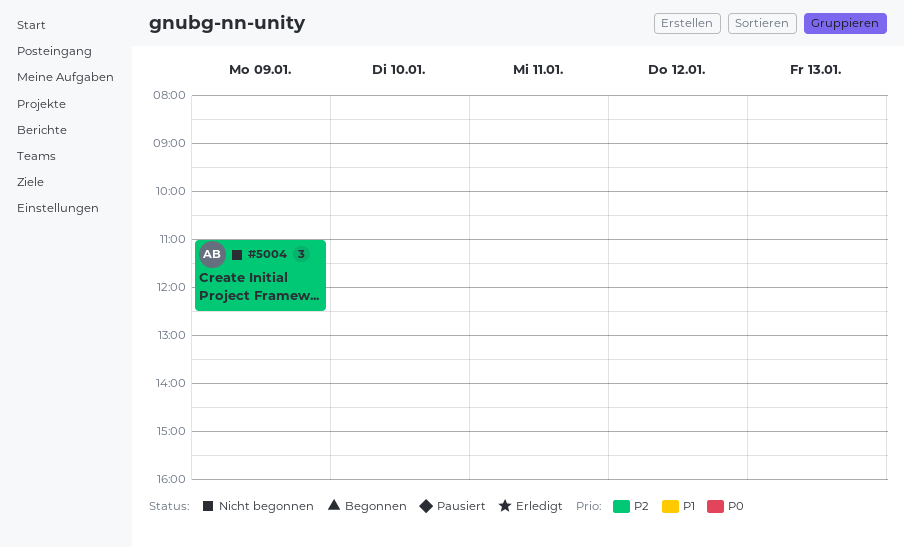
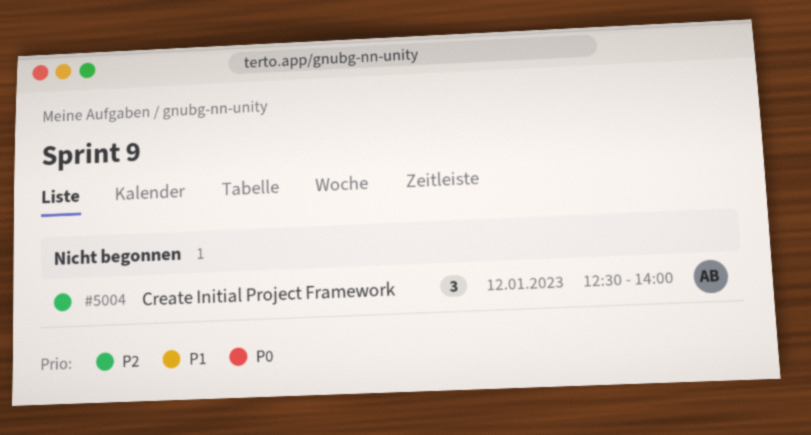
#5004, day: Jan 9 -> Jan 12
#5004, begins: 11:00 -> 12:30
#5004, ends: 12:30 -> 14:00

